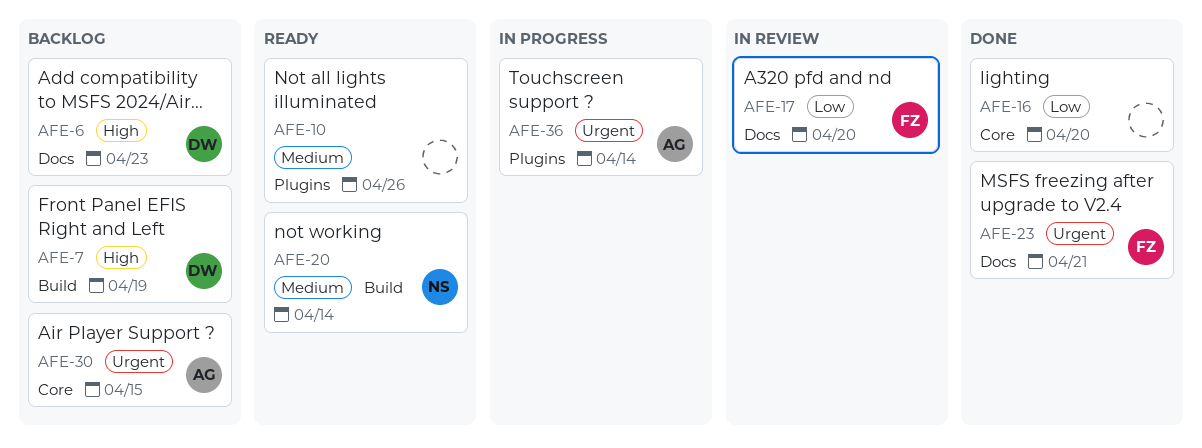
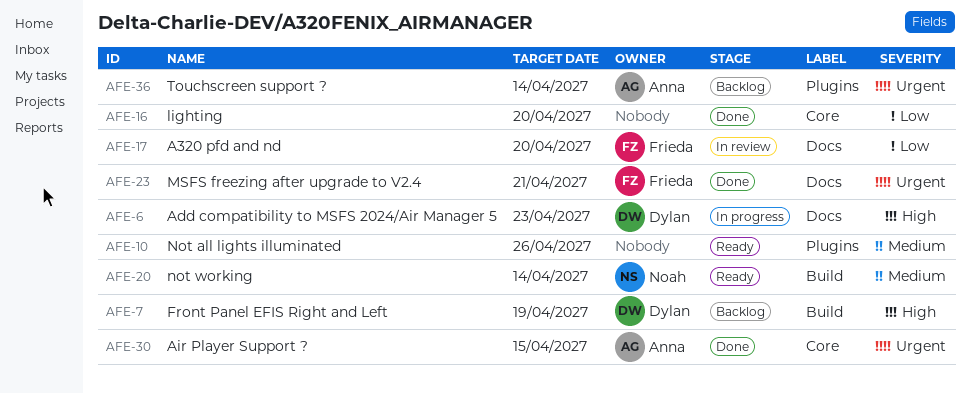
AFE-6, status: Backlog -> In progress
AFE-30, status: Backlog -> Done
AFE-36, status: In progress -> Backlog

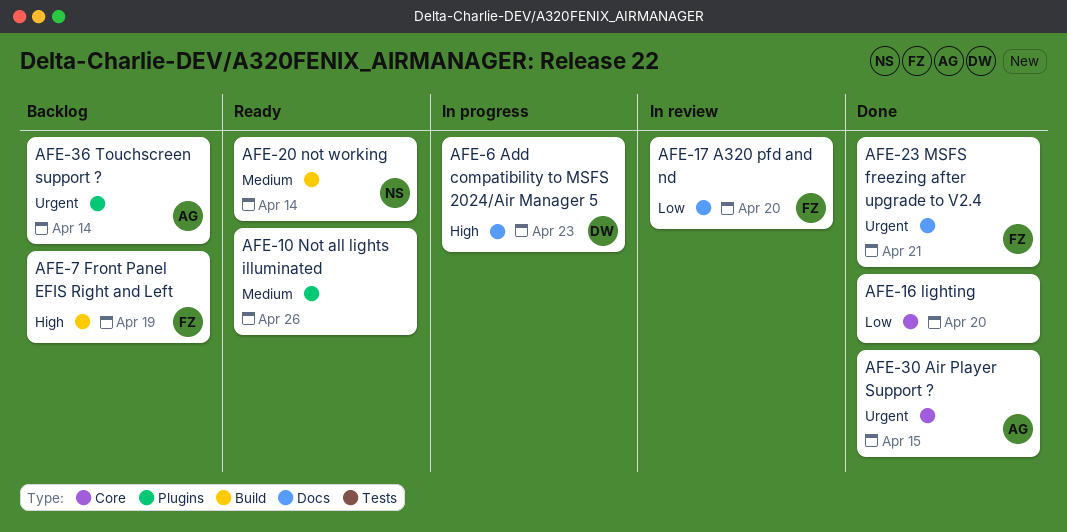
AFE-7, owner: Dylan -> Frieda

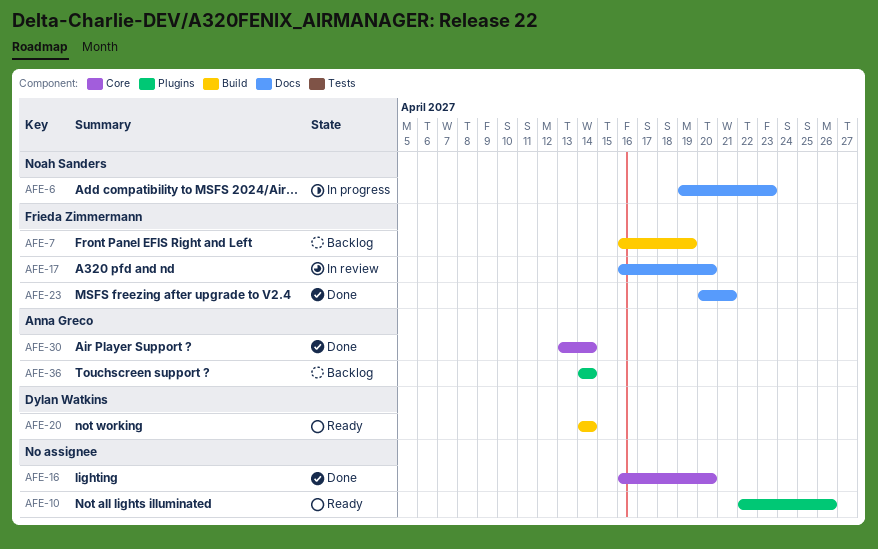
AFE-6, owner: Dylan Watkins -> Noah Sanders
AFE-20, owner: Noah Sanders -> Dylan Watkins
AFE-30, due: Apr 15 -> Apr 14

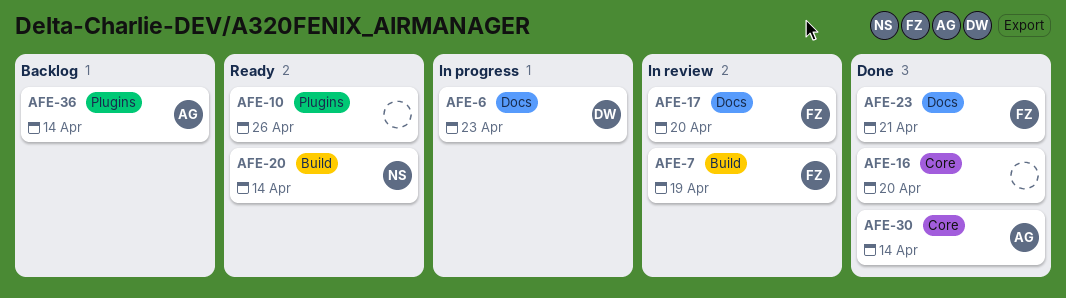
AFE-6, owner: Noah Sanders -> Dylan Watkins
AFE-7, status: Backlog -> In review
AFE-20, owner: Dylan Watkins -> Noah Sanders

